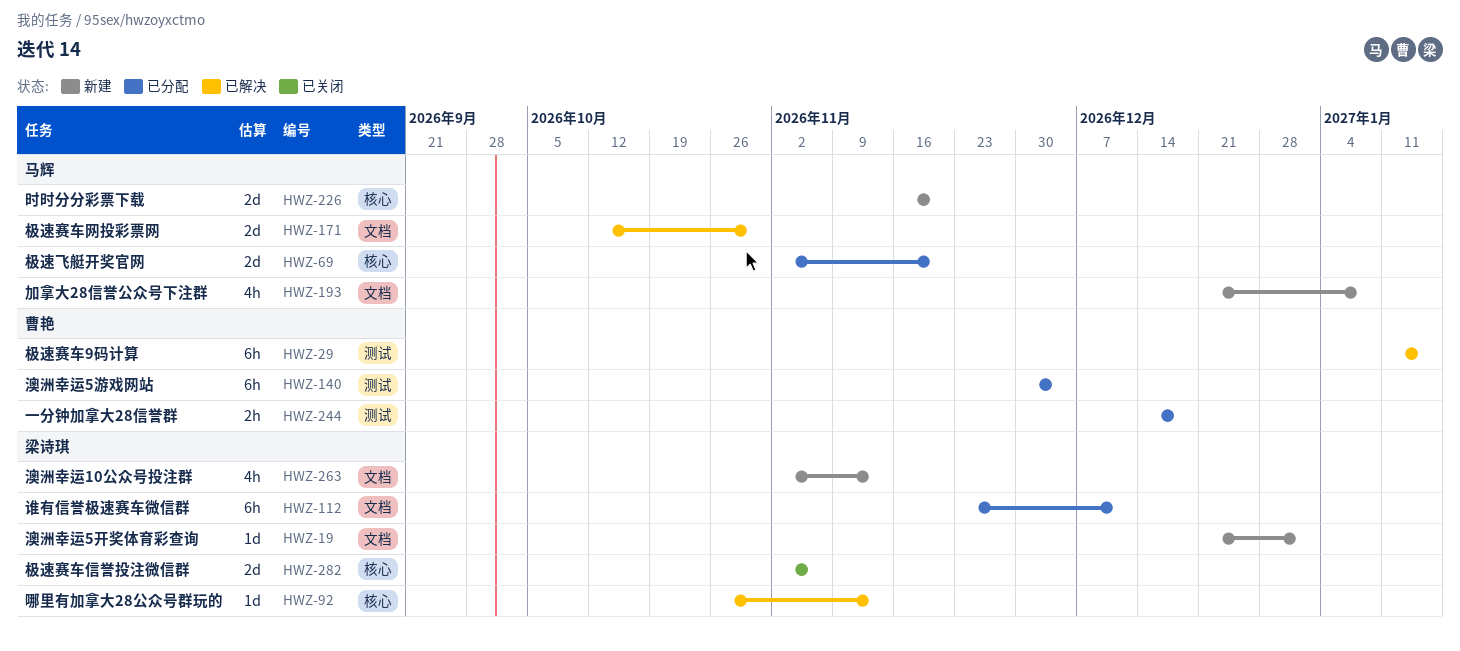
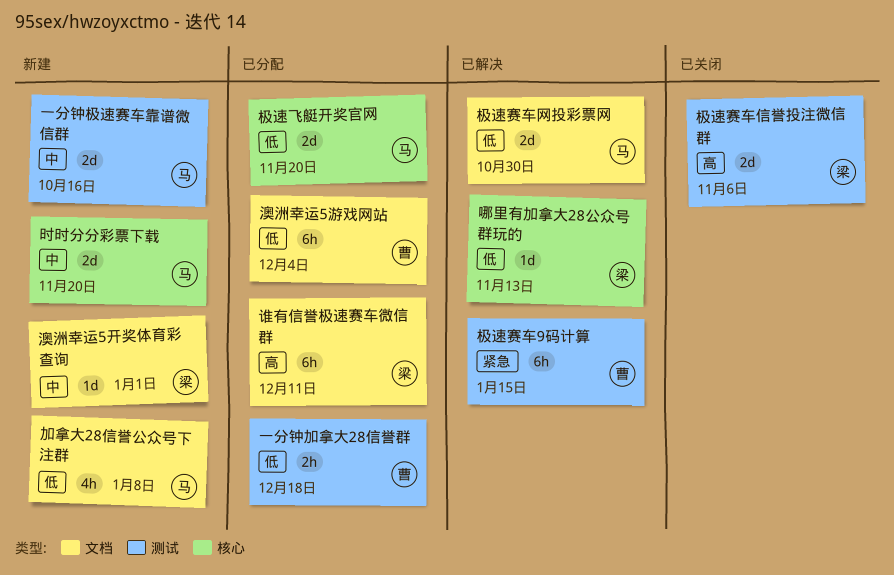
一分钟极速赛车靠谱微信群: none -> present
极速赛车信誉投注微信群, label: 核心 -> 测试
澳洲幸运10公众号投注群: present -> none
澳洲幸运5游戏网站, label: 测试 -> 文档

